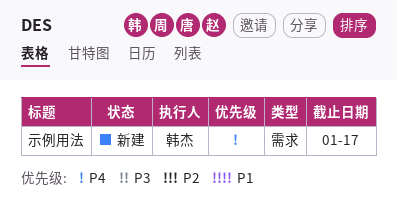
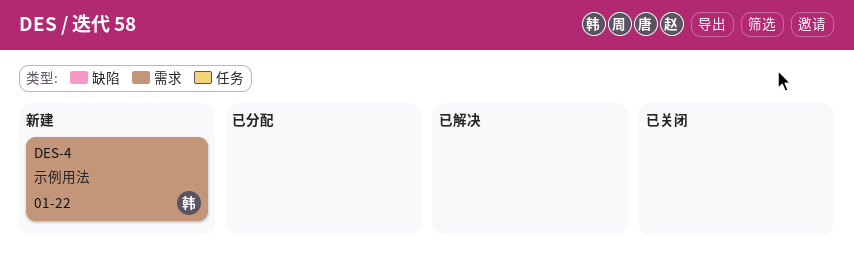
示例用法, due: Jan 17 -> Jan 22

